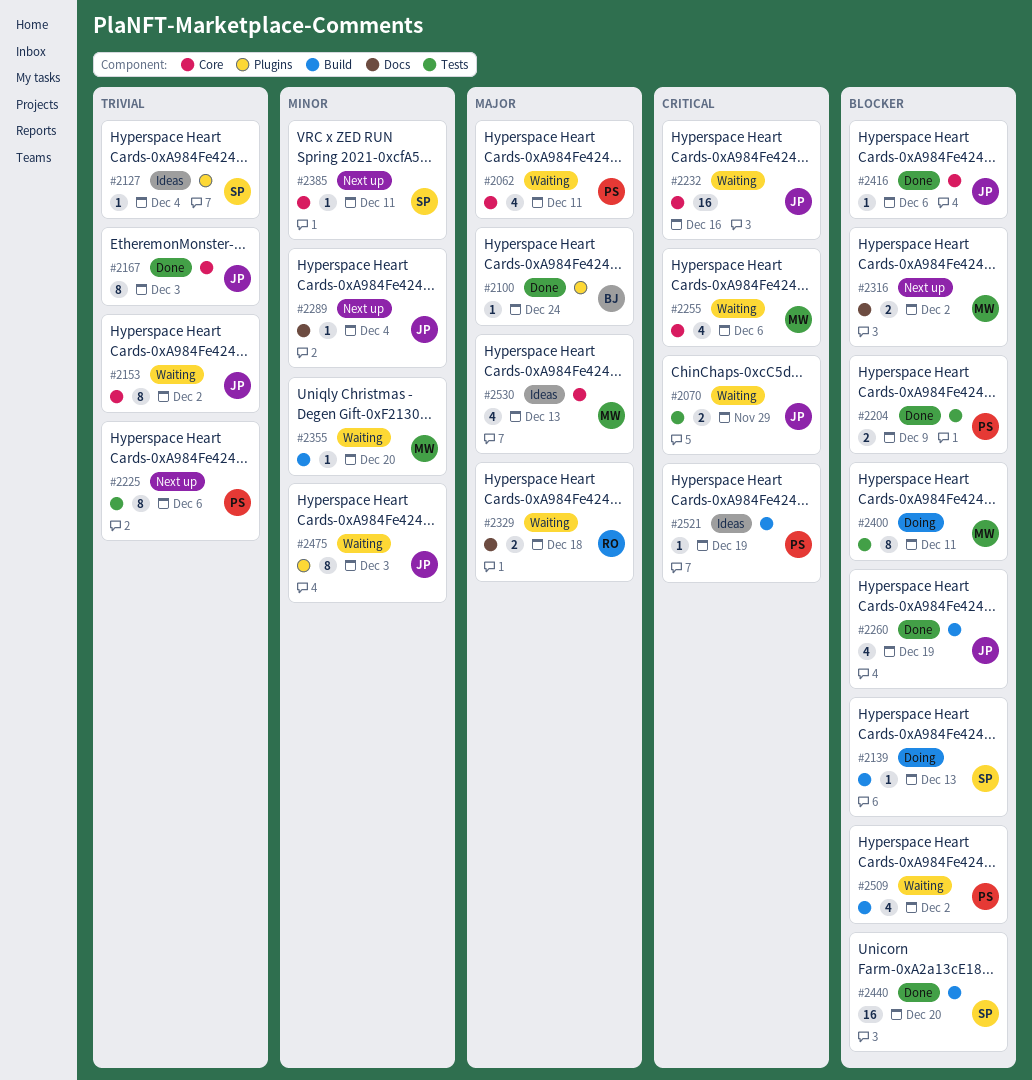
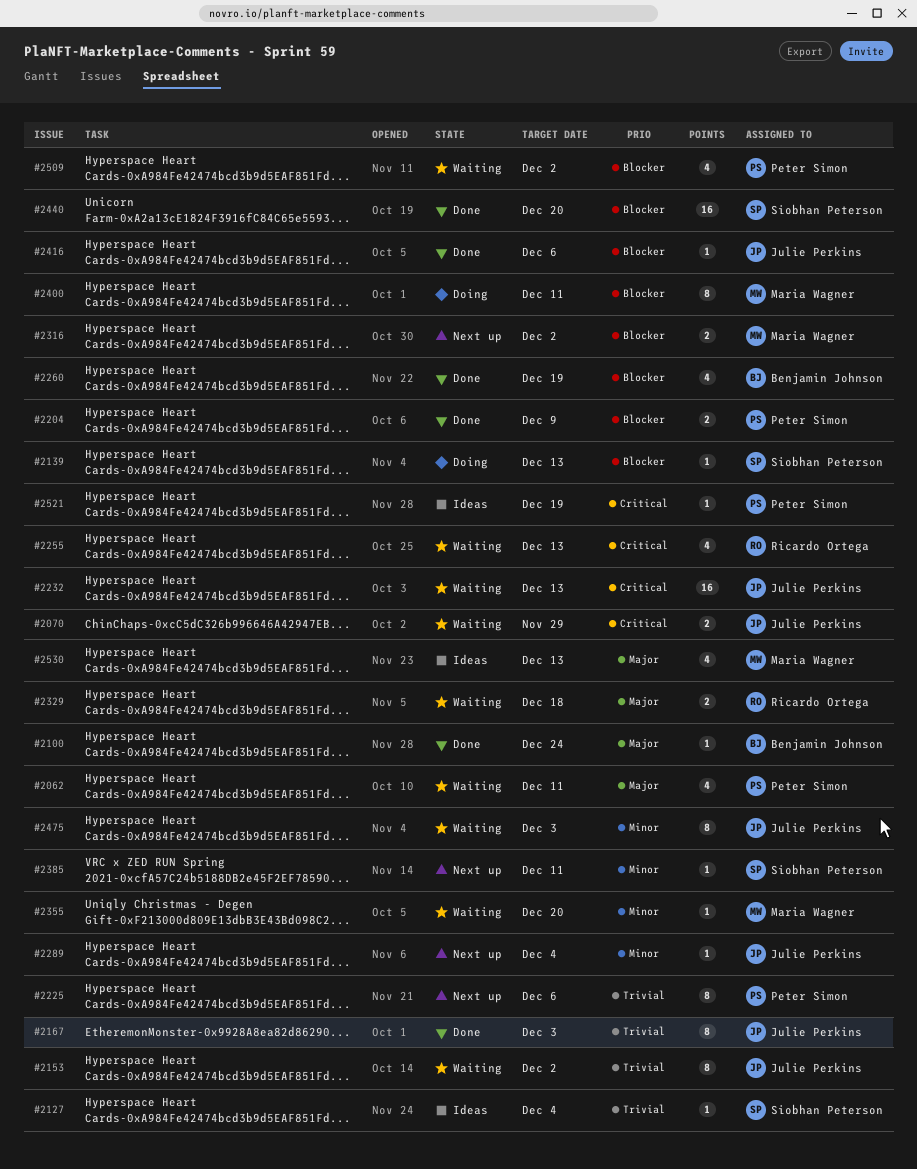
#2232, due: Dec 16 -> Dec 13
#2255, owner: Maria Wagner -> Ricardo Ortega
#2255, due: Dec 6 -> Dec 13
#2260, owner: Julie Perkins -> Benjamin Johnson

